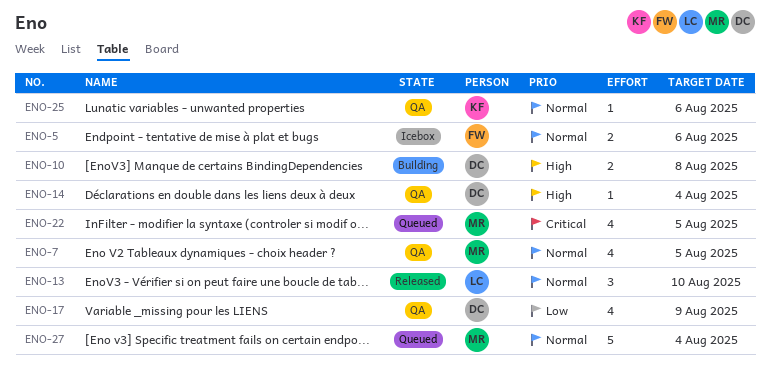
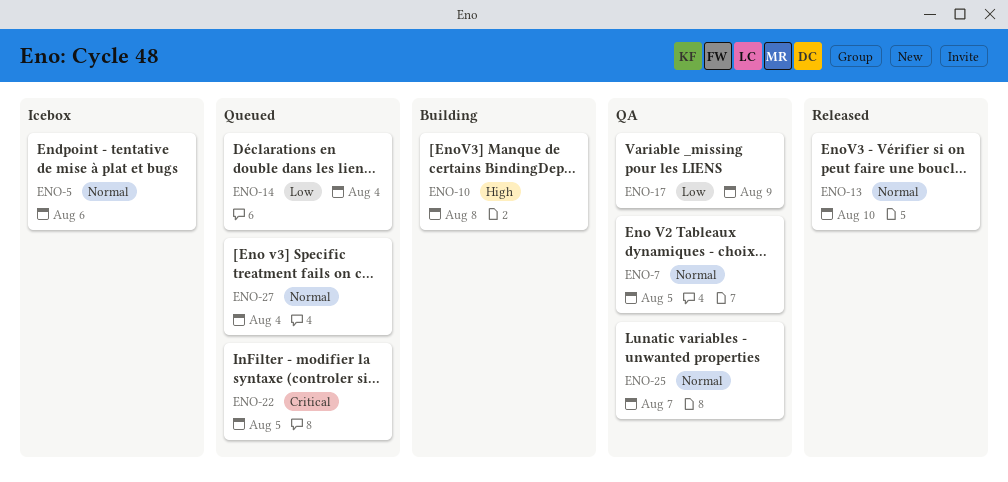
ENO-14, status: QA -> Queued
ENO-14, priority: High -> Low
ENO-25, due: Aug 6 -> Aug 7

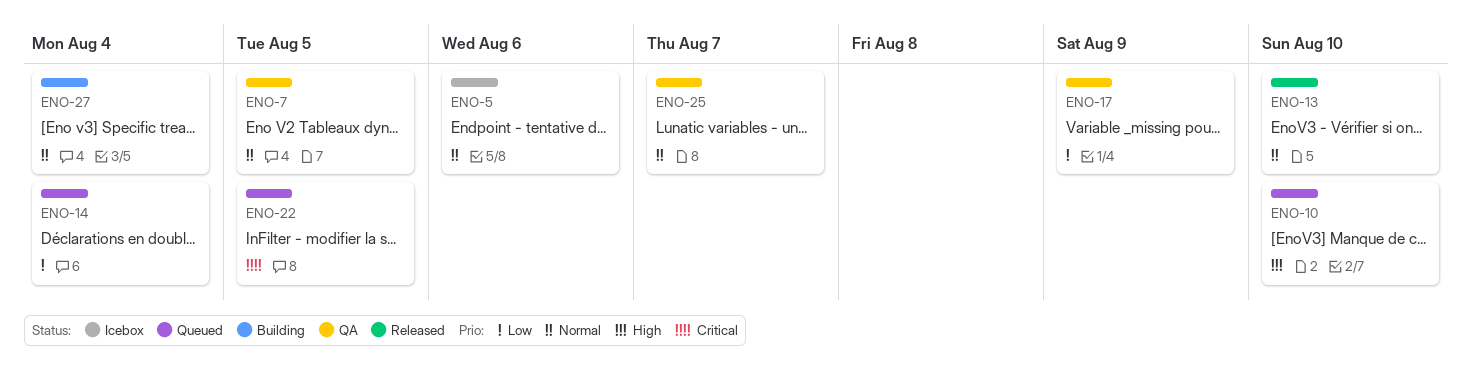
ENO-10, status: Building -> Queued
ENO-10, due: Aug 8 -> Aug 10
ENO-27, status: Queued -> Building

